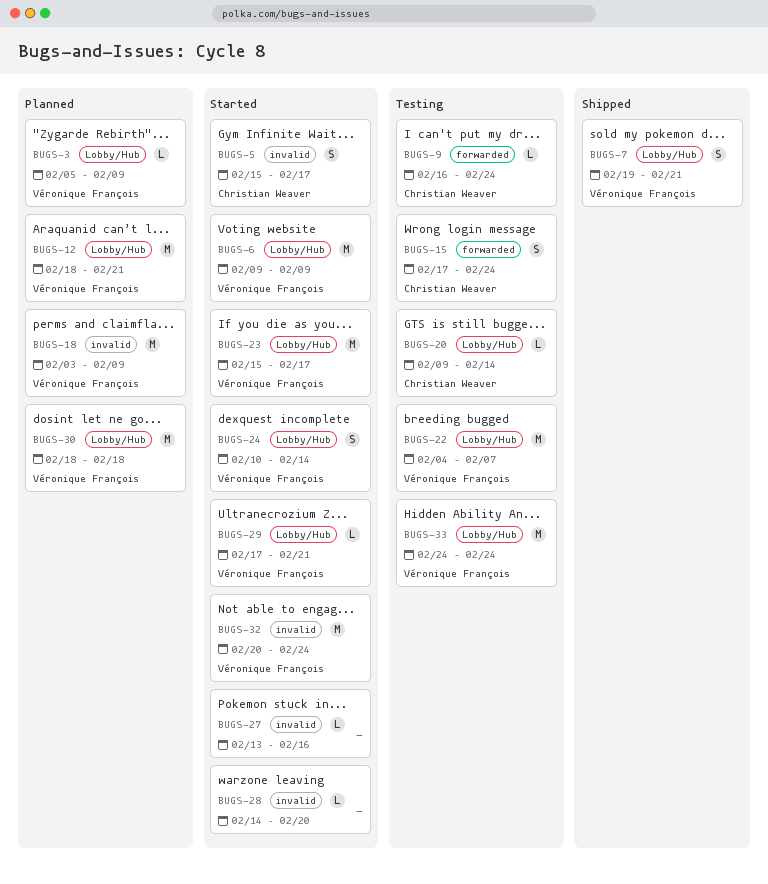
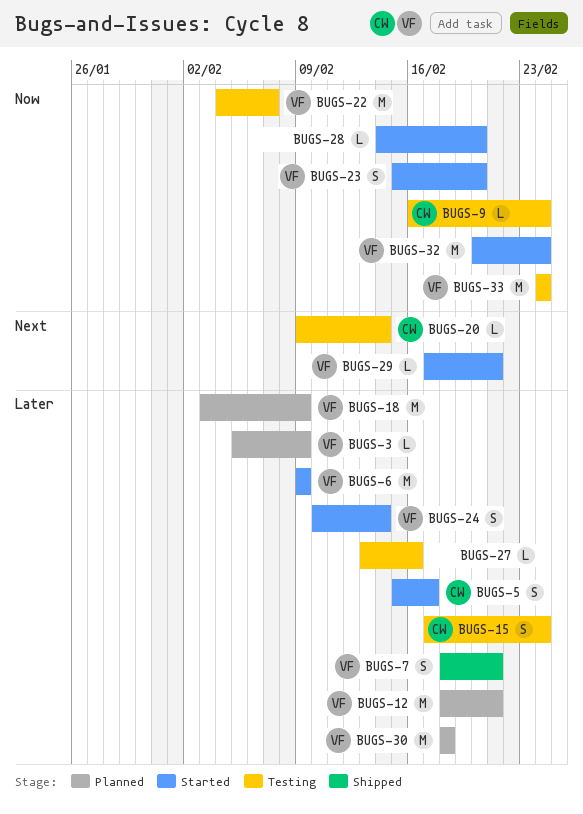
BUGS-7, start: Feb 19 -> Feb 18
BUGS-23, estimate: M -> S
BUGS-23, due: Feb 17 -> Feb 20
BUGS-27, status: Started -> Testing

